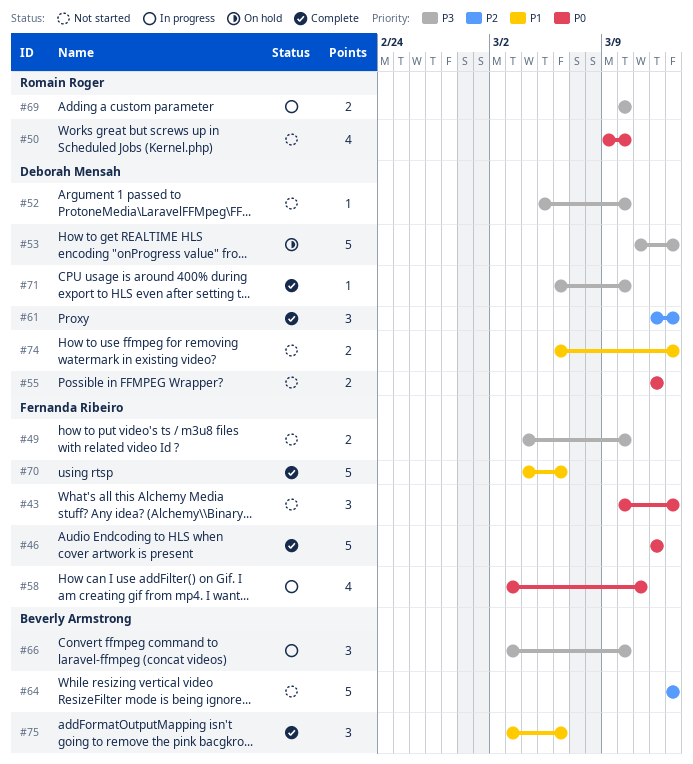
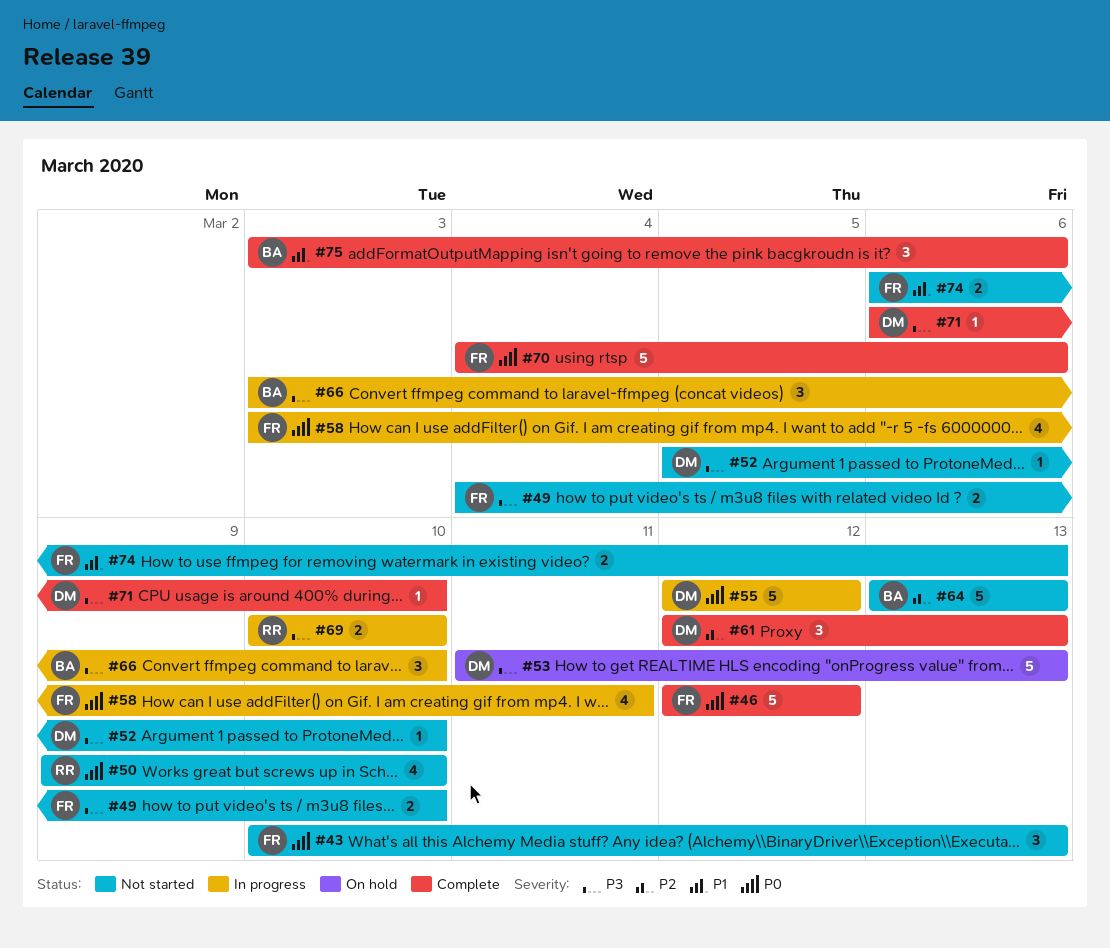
#55, status: Not started -> In progress
#55, estimate: 2 -> 5
#70, priority: P1 -> P0
#74, owner: Deborah Mensah -> Fernanda Ribeiro

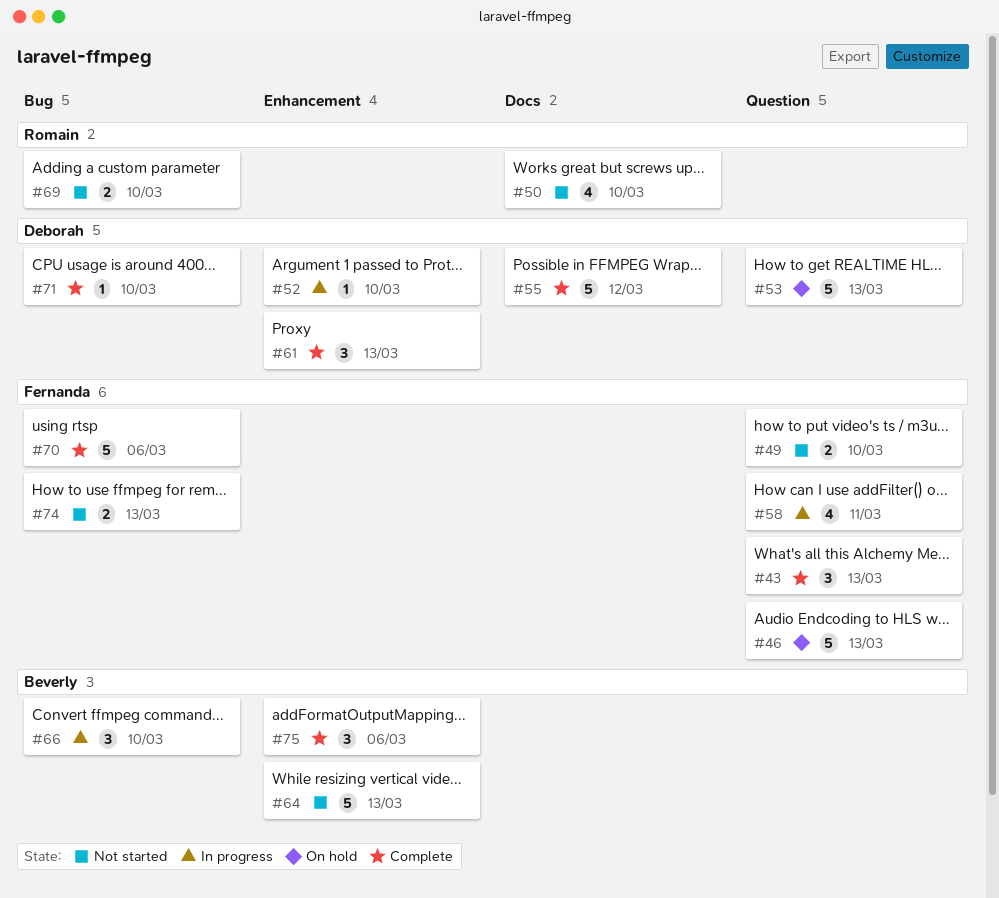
#43, status: Not started -> Complete
#46, status: Complete -> On hold
#46, due: Mar 12 -> Mar 13
#52, status: Not started -> In progress
#55, status: In progress -> Complete
#69, status: In progress -> Not started

